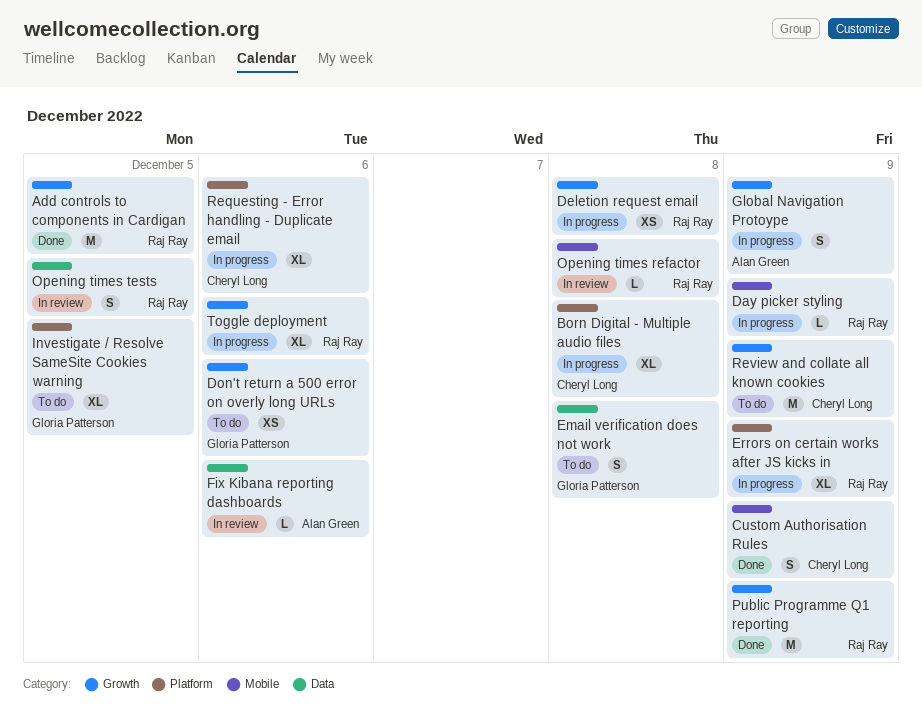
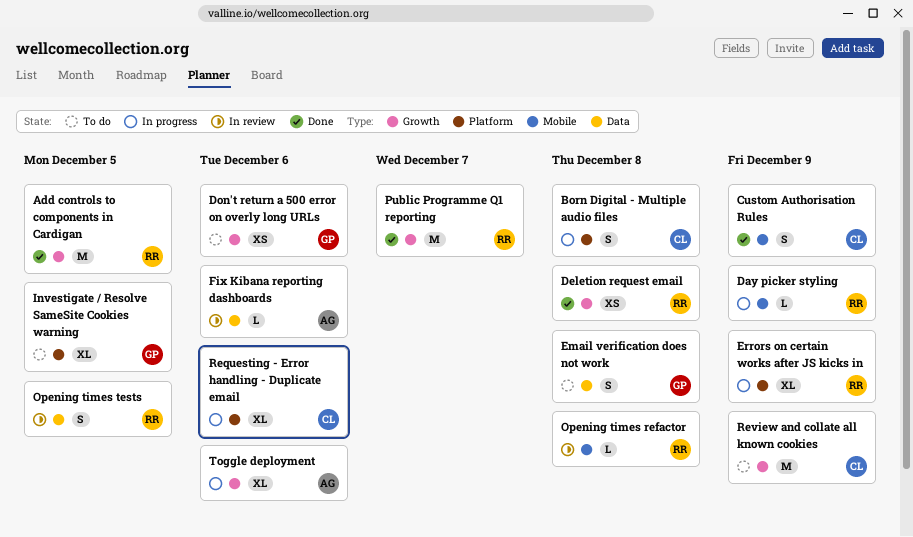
Born Digital - Multiple audio files, estimate: XL -> S
Deletion request email, status: In progress -> Done
Global Navigation Protoype: present -> none
Public Programme Q1 reporting, due: Dec 9 -> Dec 7
Toggle deployment, owner: Raj Ray -> Alan Green

